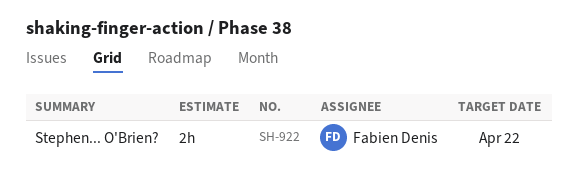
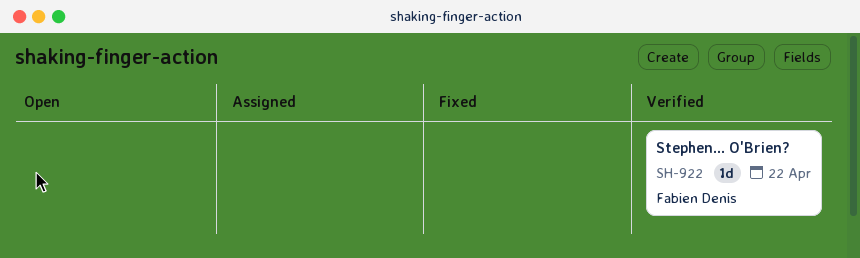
SH-922, estimate: 2h -> 1d

